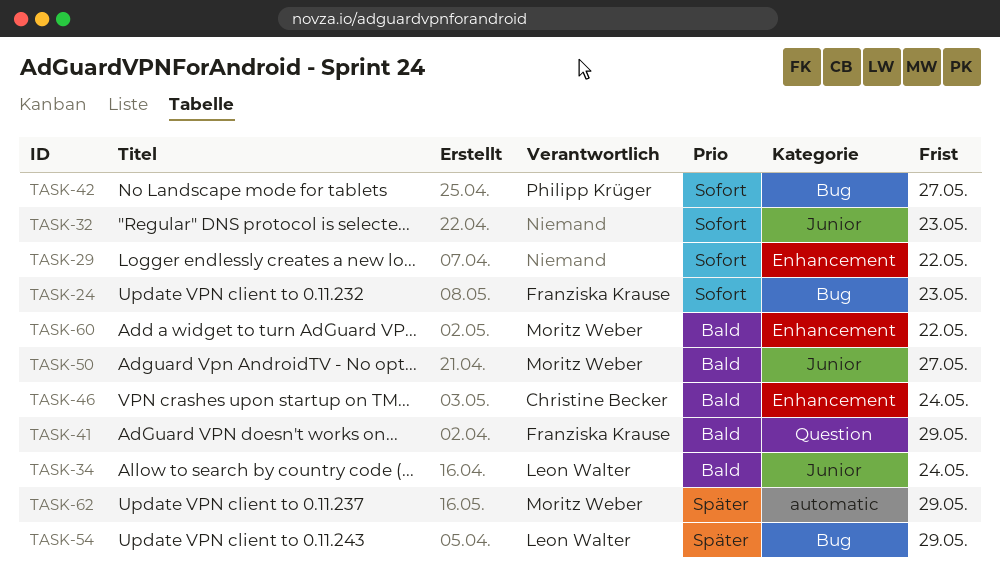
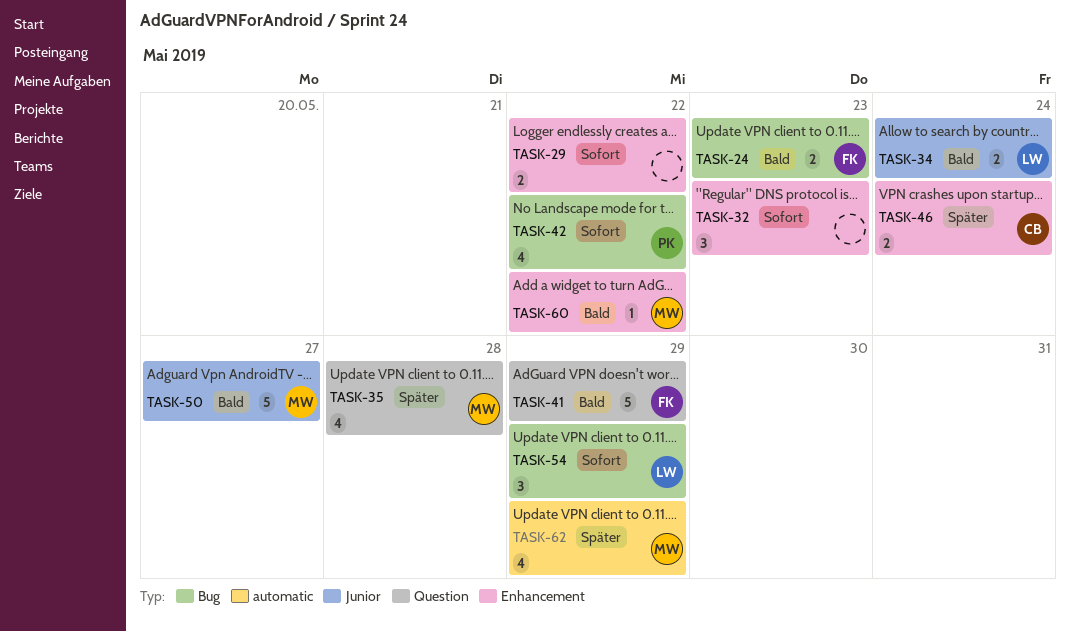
TASK-24, priority: Sofort -> Bald
TASK-32, label: Junior -> Enhancement
TASK-35: none -> present
TASK-42, due: May 27 -> May 22
TASK-46, priority: Bald -> Später
TASK-54, priority: Später -> Sofort

